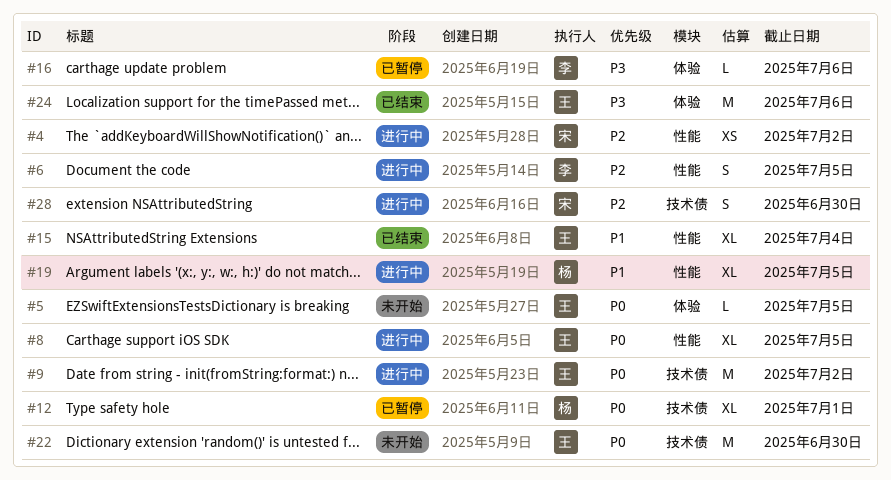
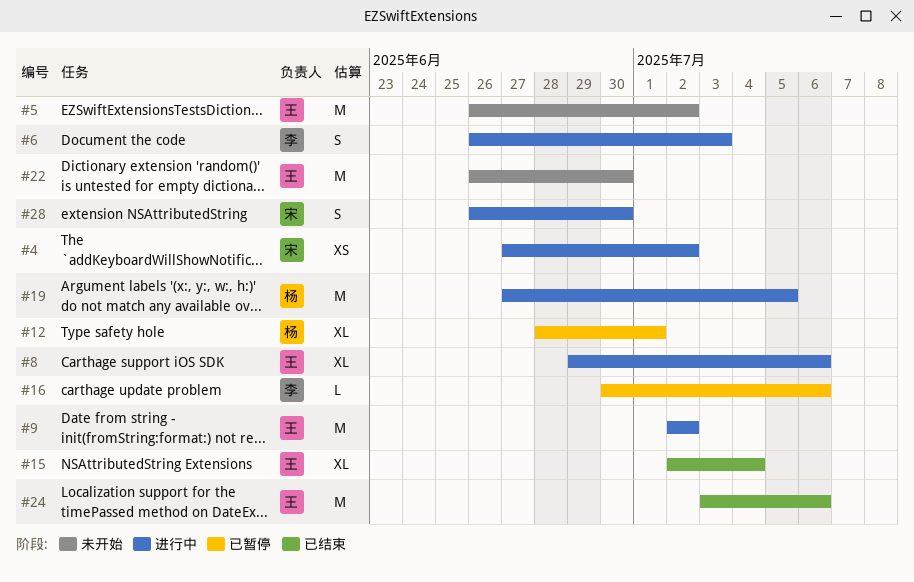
#5, estimate: L -> M
#5, due: Jul 5 -> Jul 2
#6, due: Jul 5 -> Jul 3
#8, due: Jul 5 -> Jul 6
#19, estimate: XL -> M

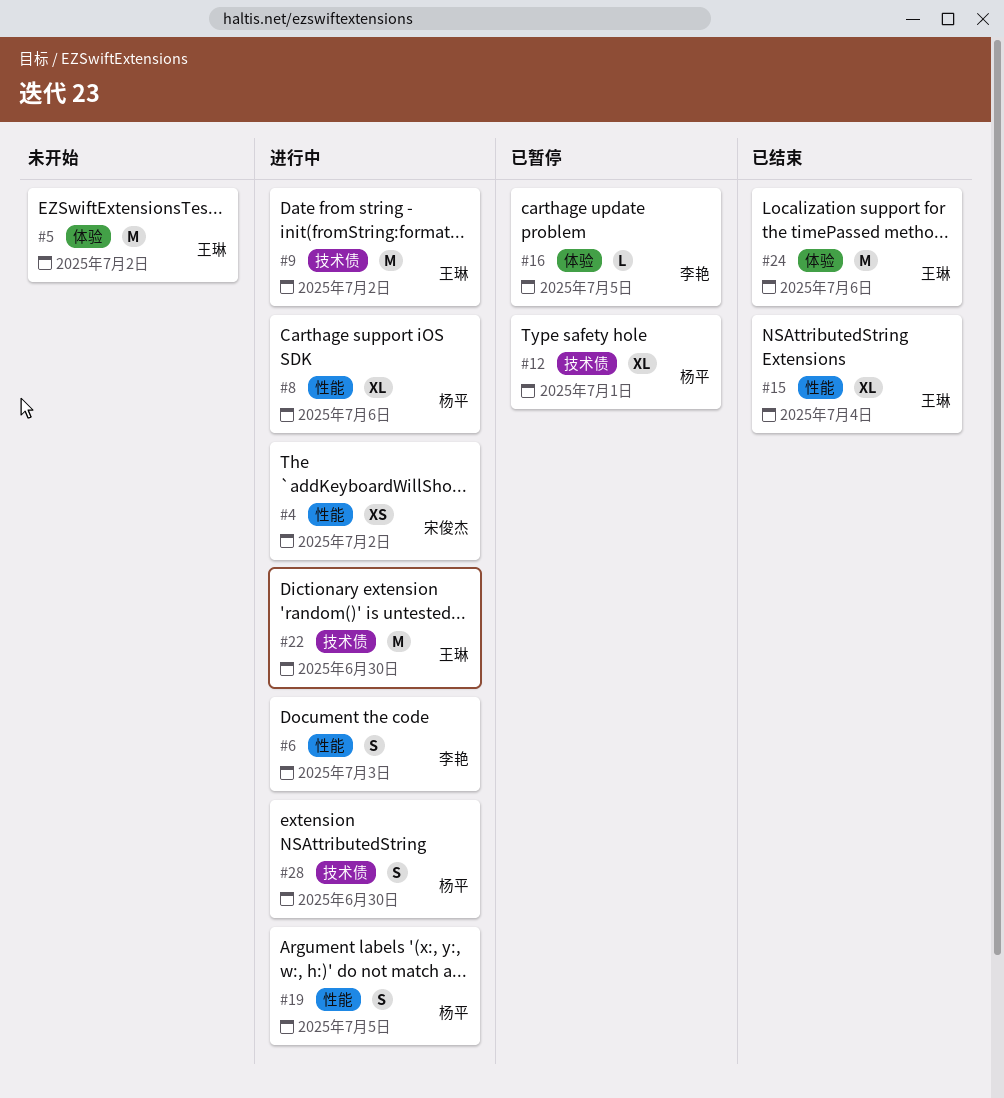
#8, owner: 王琳 -> 杨平
#16, due: Jul 6 -> Jul 5
#19, estimate: M -> S
#22, status: 未开始 -> 进行中
#28, owner: 宋俊杰 -> 杨平

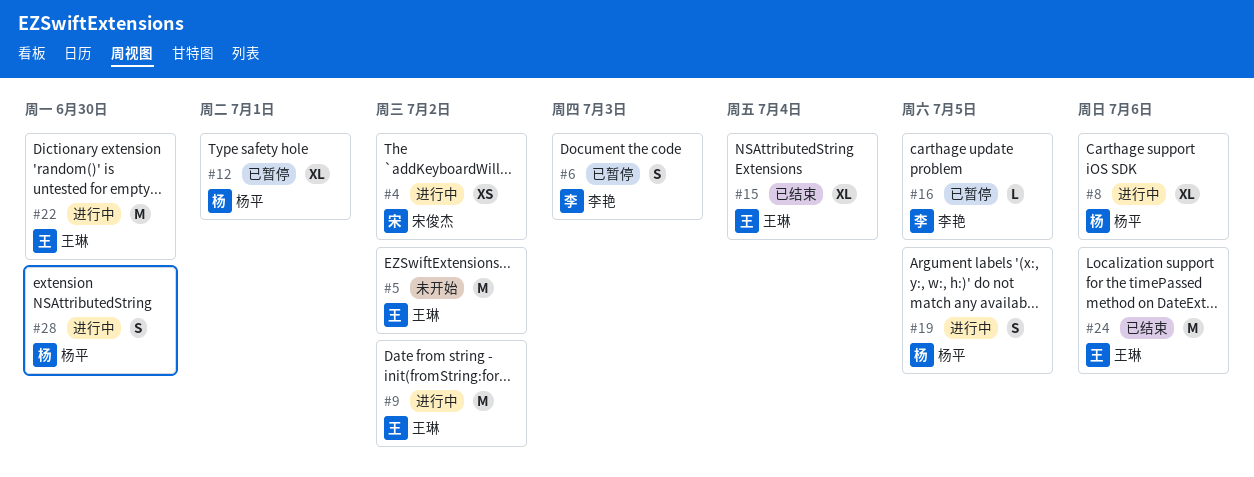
#6, status: 进行中 -> 已暂停

